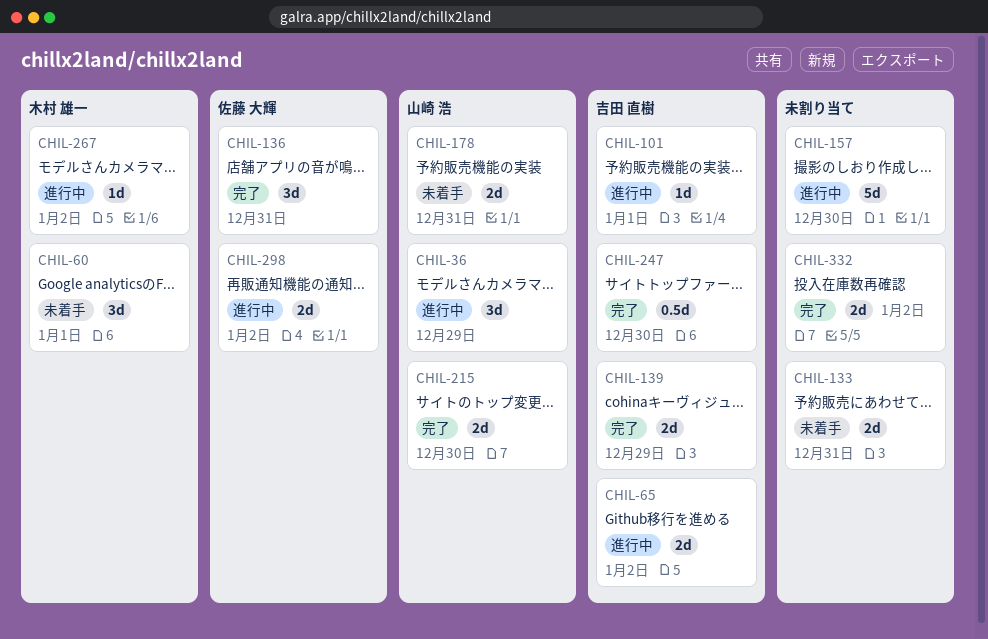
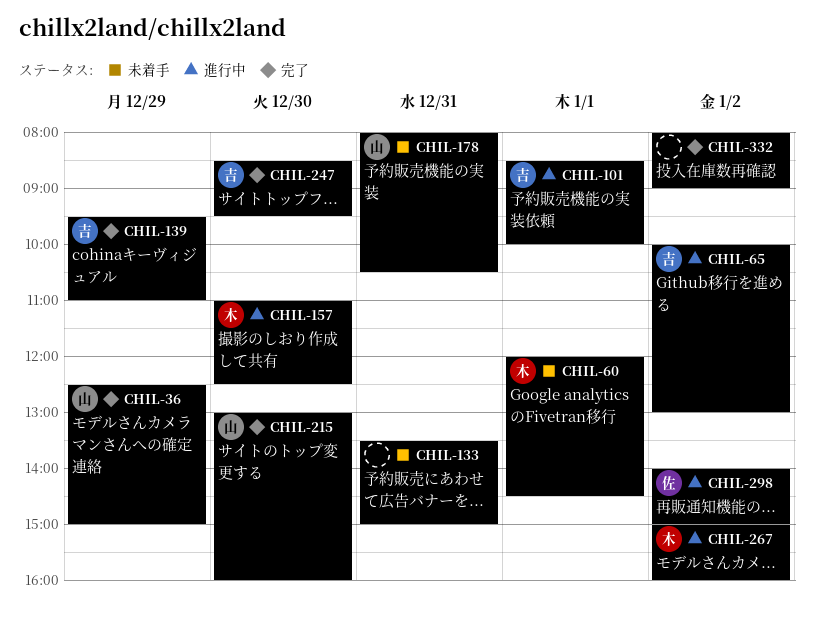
CHIL-36, status: 進行中 -> 完了
CHIL-136: present -> none
CHIL-157, owner: none -> 木村 雄一

